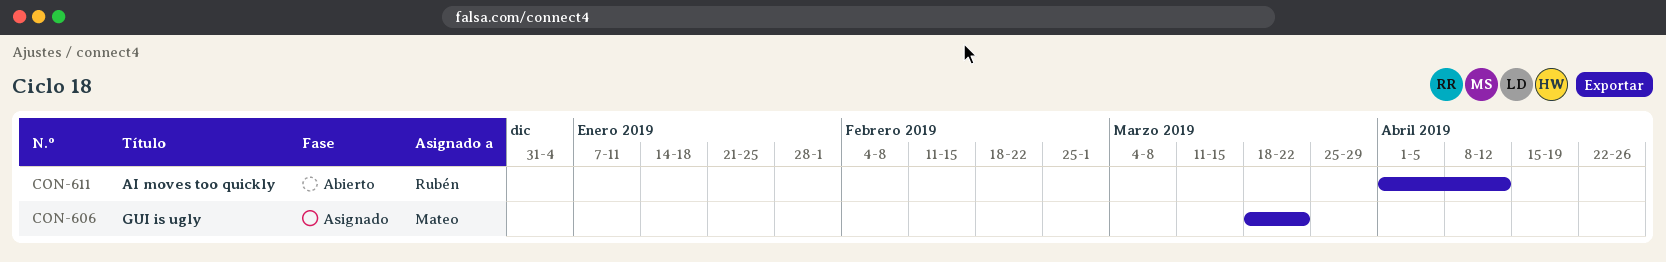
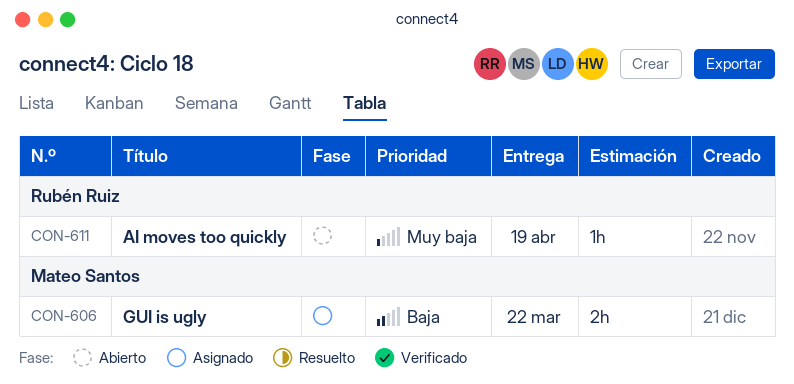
CON-611, due: Apr 12 -> Apr 19

